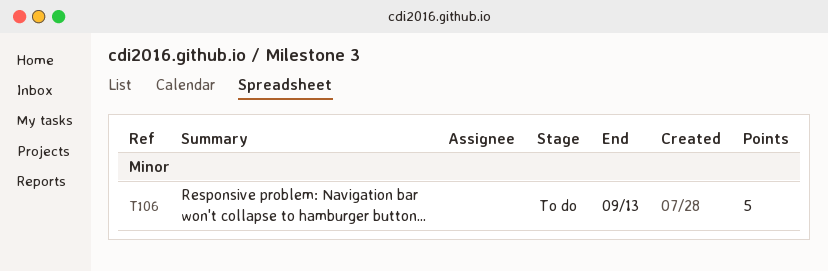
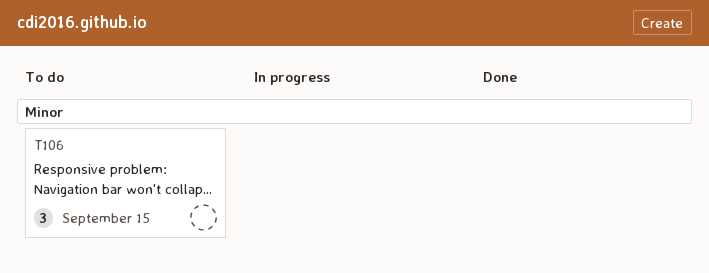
T106, estimate: 5 -> 3
T106, due: Sep 13 -> Sep 15

